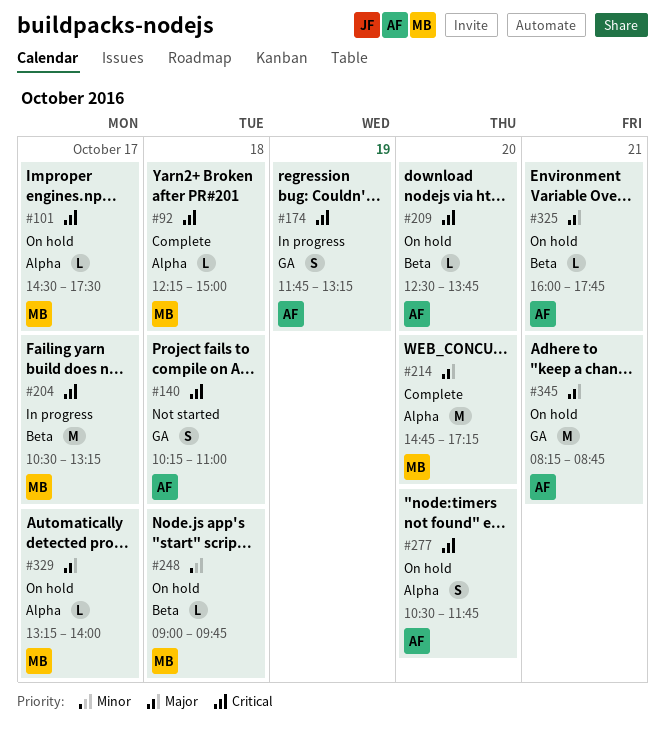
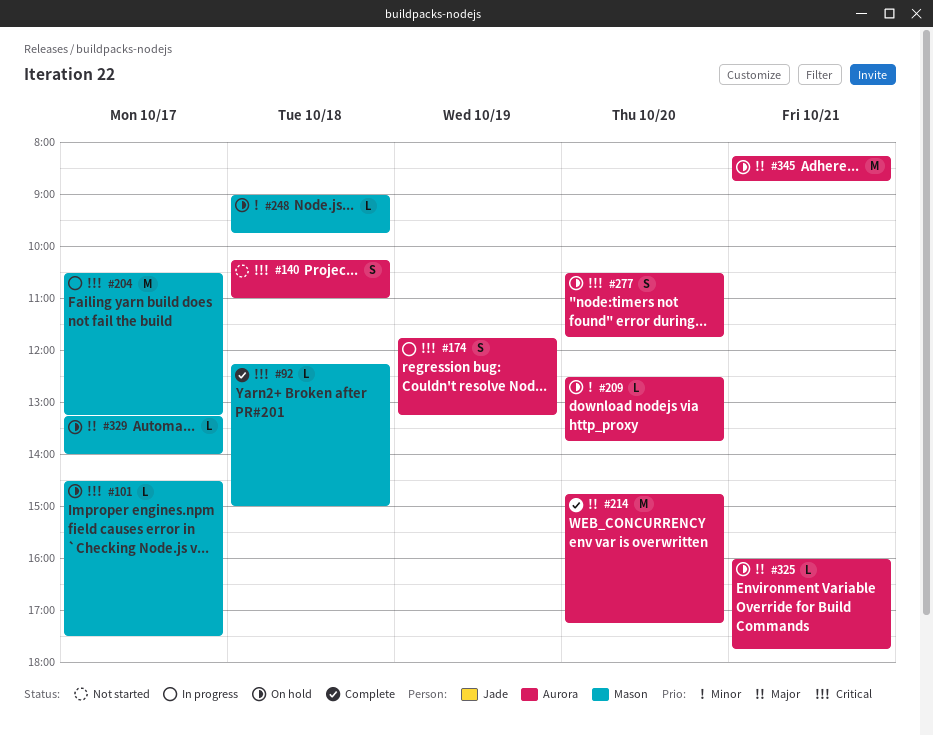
#209, priority: Critical -> Minor
#214, owner: Mason -> Aurora

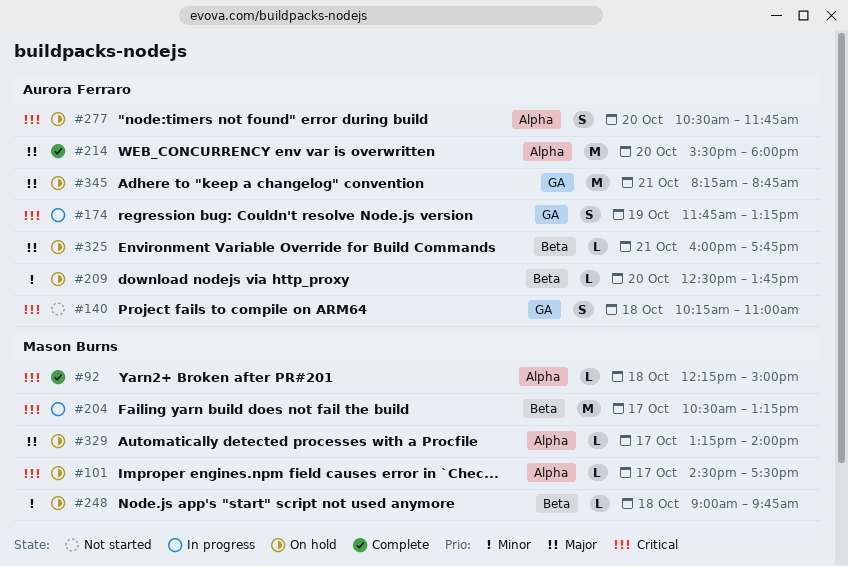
#214, begins: 14:45 -> 15:30
#214, ends: 17:15 -> 18:00

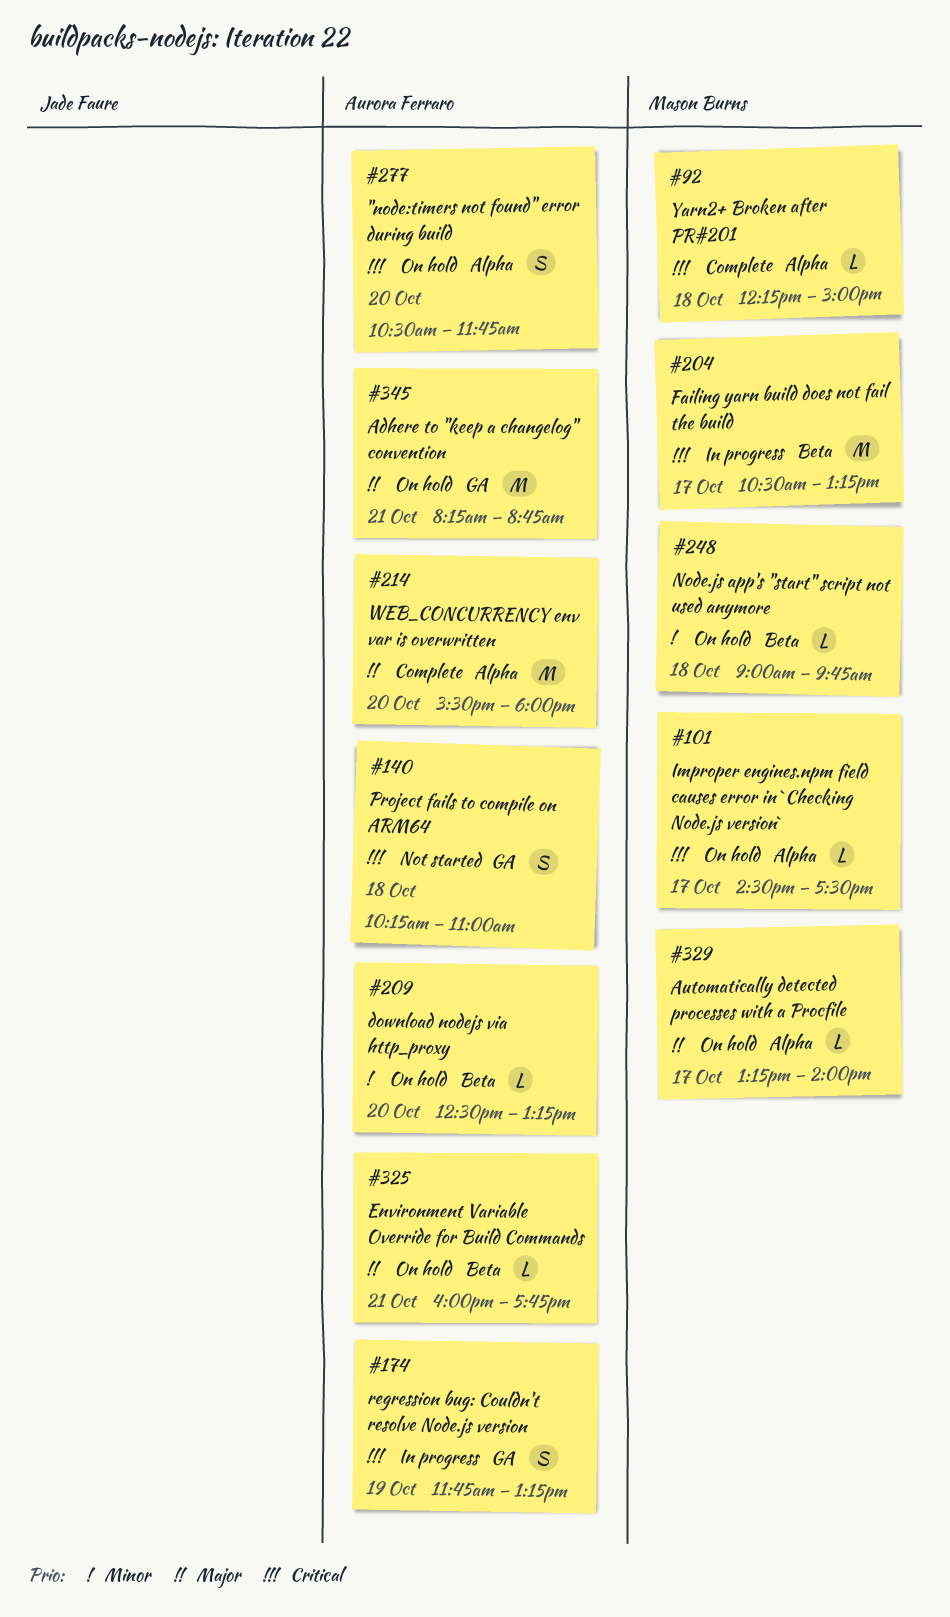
#209, ends: 13:45 -> 13:15

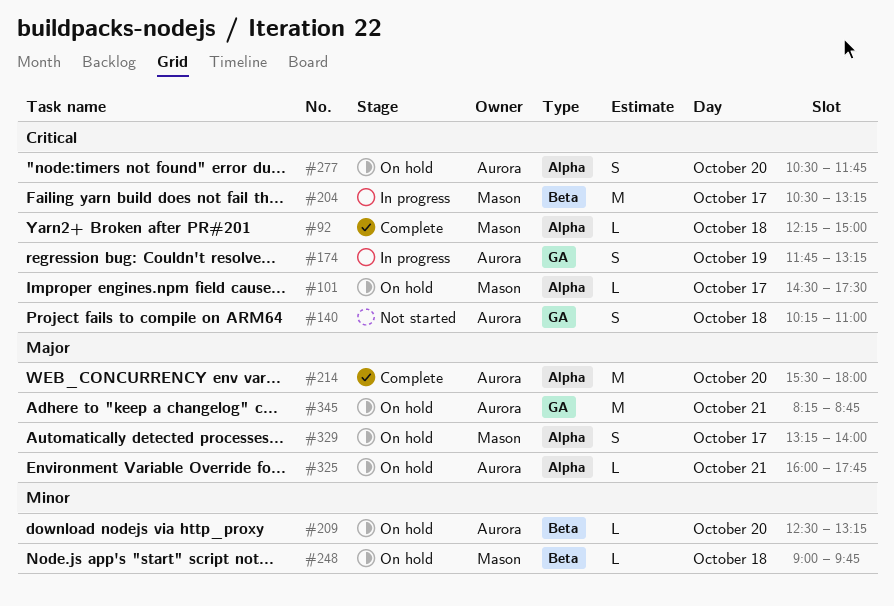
#325, label: Beta -> Alpha
#329, estimate: L -> S

